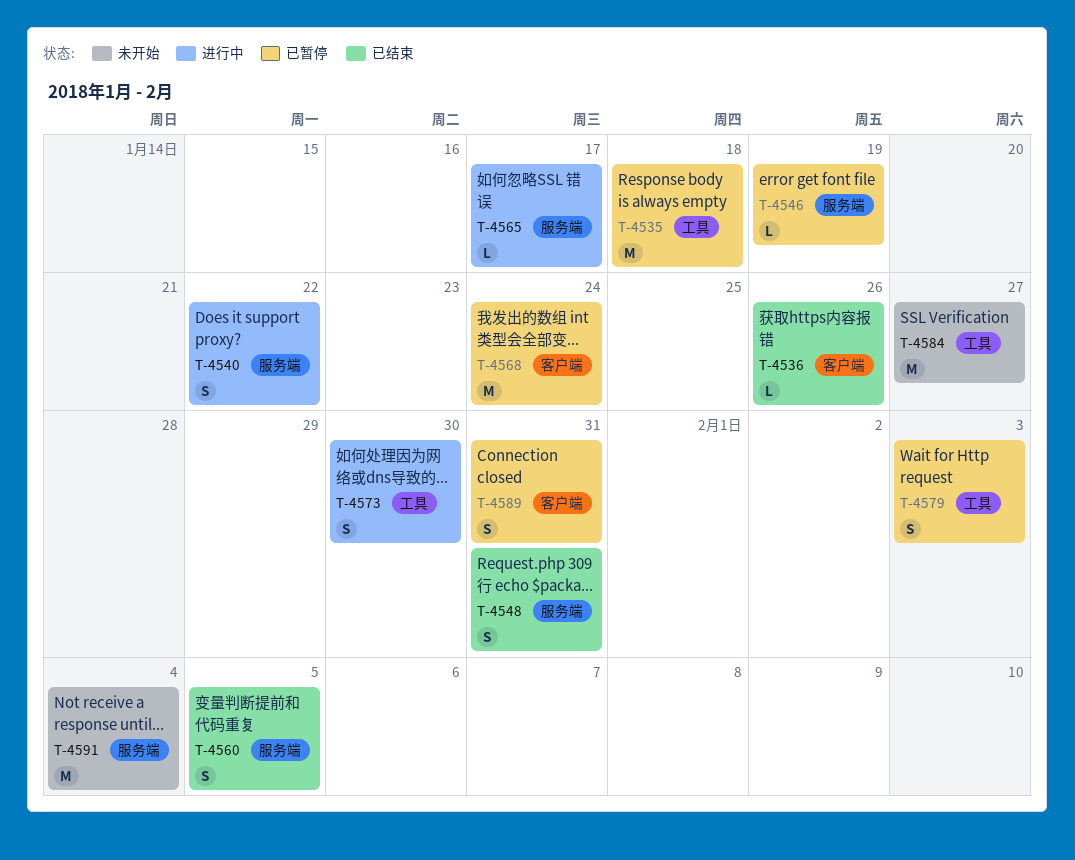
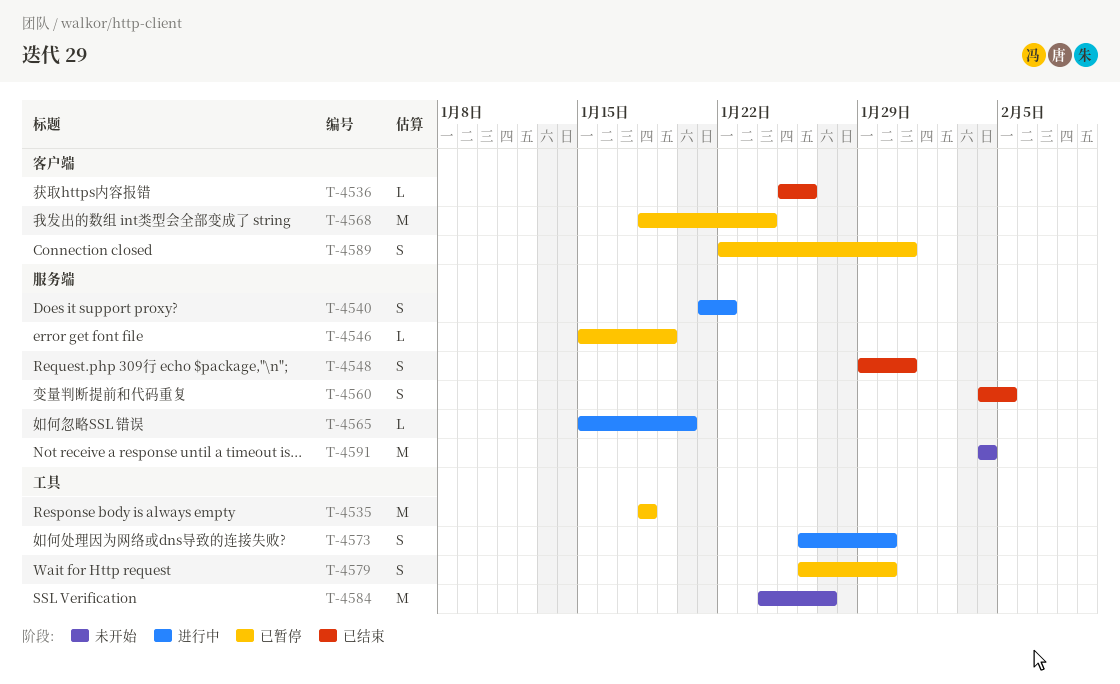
T-4565, due: Jan 17 -> Jan 20
T-4579, due: Feb 3 -> Jan 30

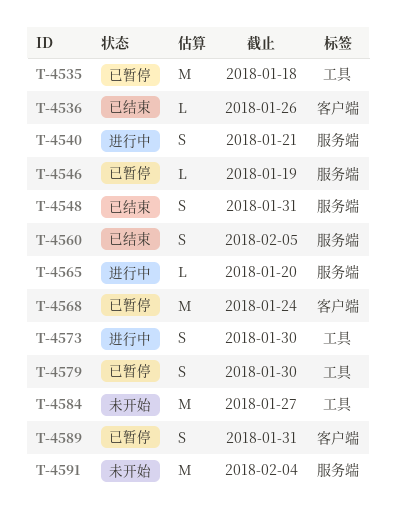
T-4540, due: Jan 22 -> Jan 21

